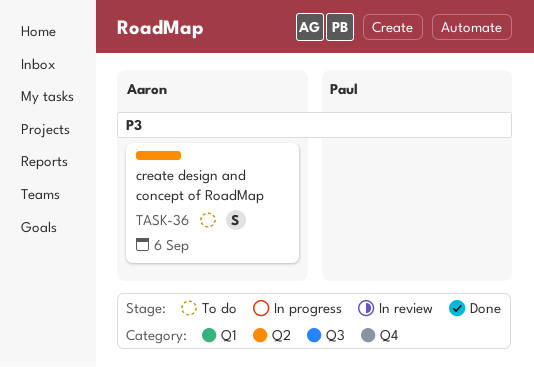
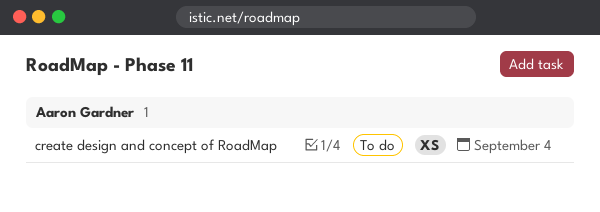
create design and concept of RoadMap, estimate: S -> XS
create design and concept of RoadMap, due: Sep 6 -> Sep 4

